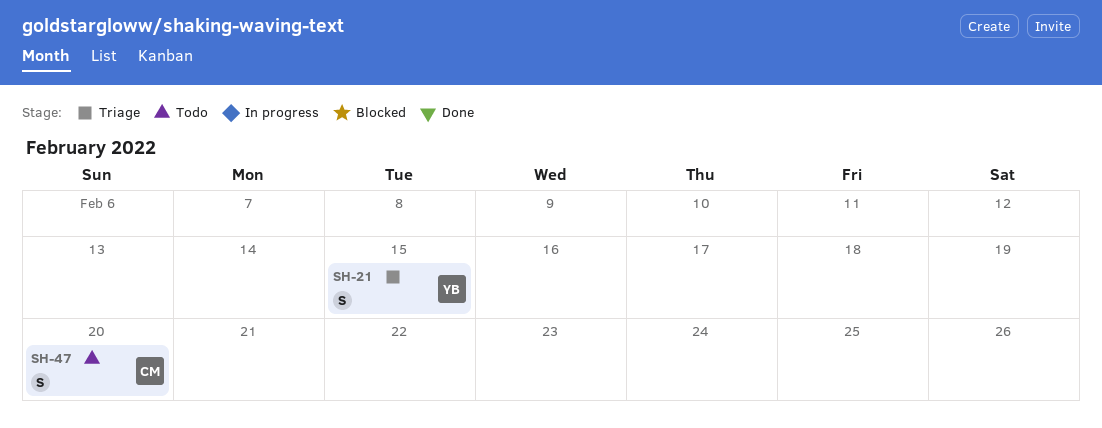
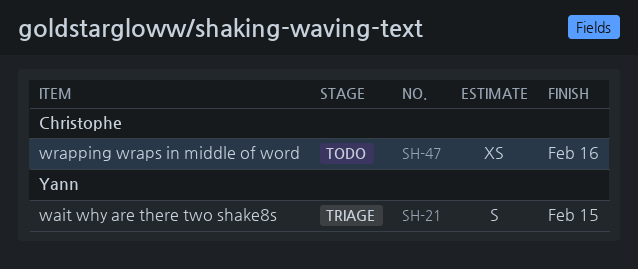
SH-47, estimate: S -> XS
SH-47, due: Feb 20 -> Feb 16

